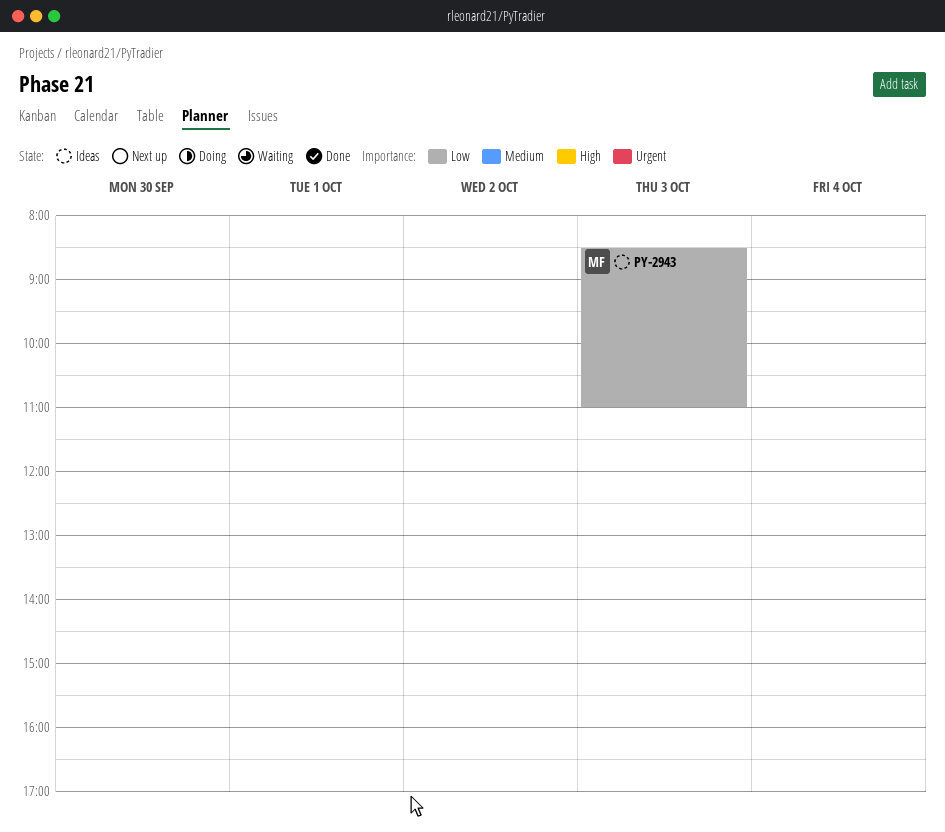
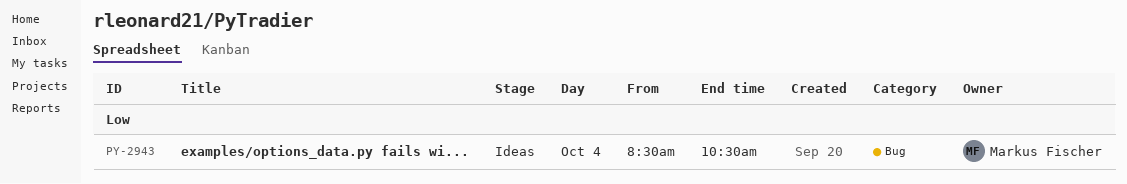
PY-2943, day: Oct 3 -> Oct 4
PY-2943, ends: 11:00 -> 10:30

